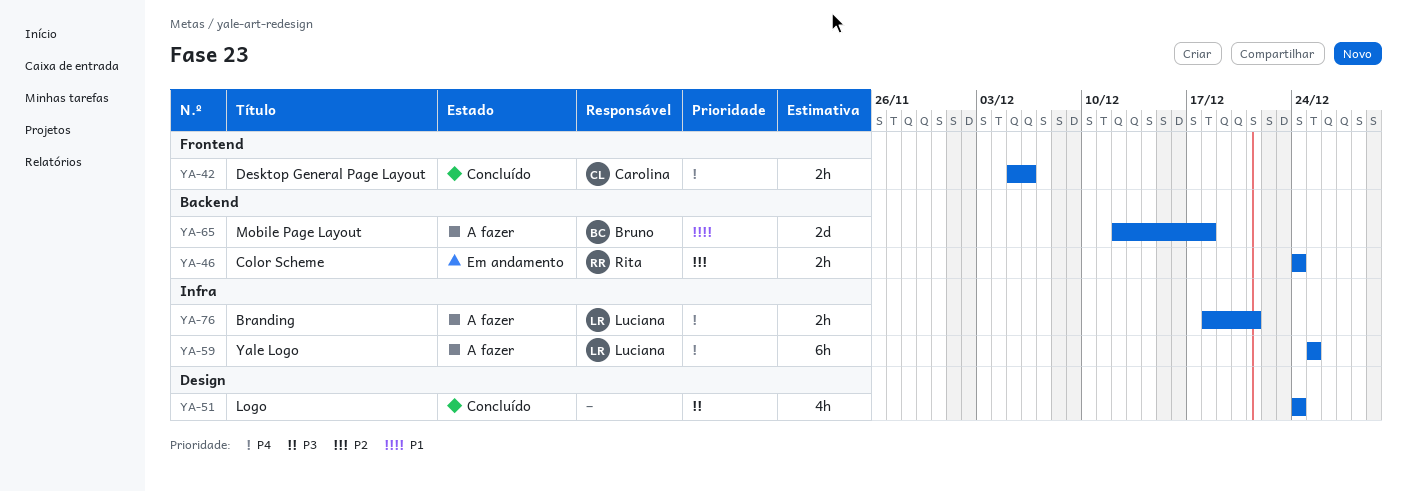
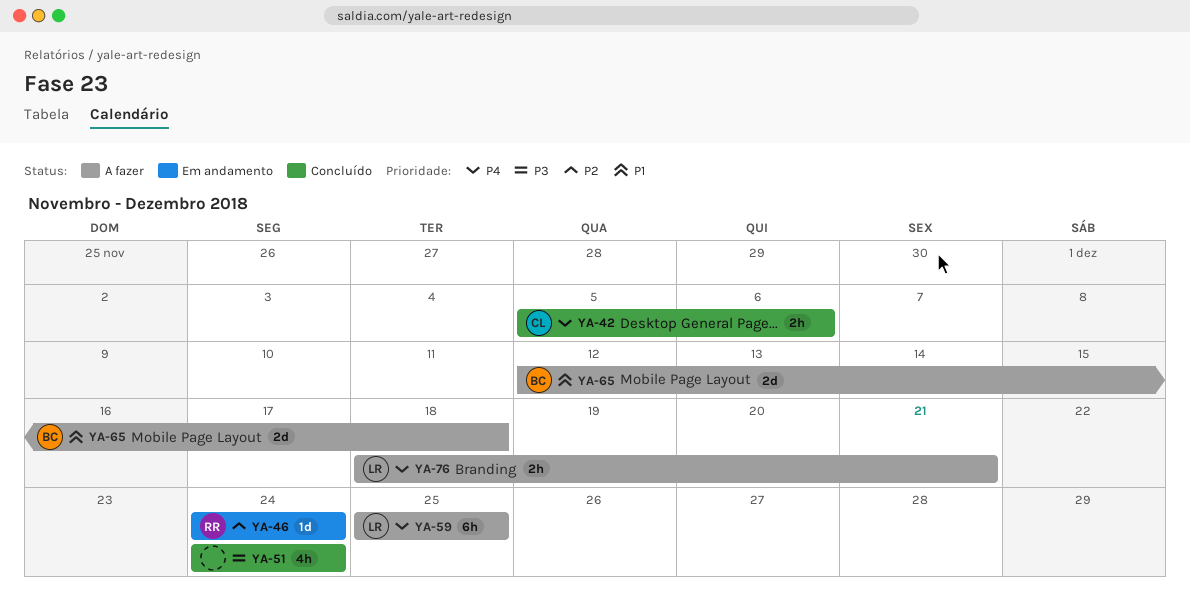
YA-46, estimate: 2h -> 1d

